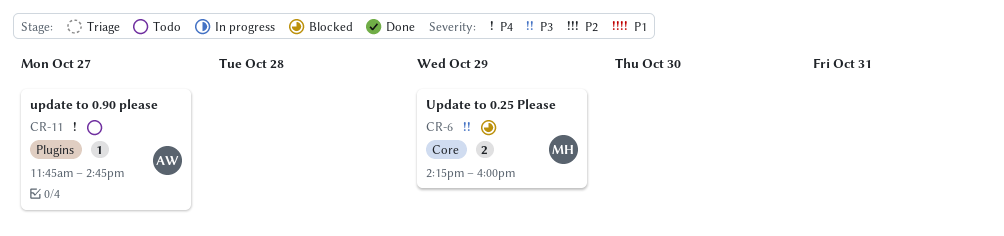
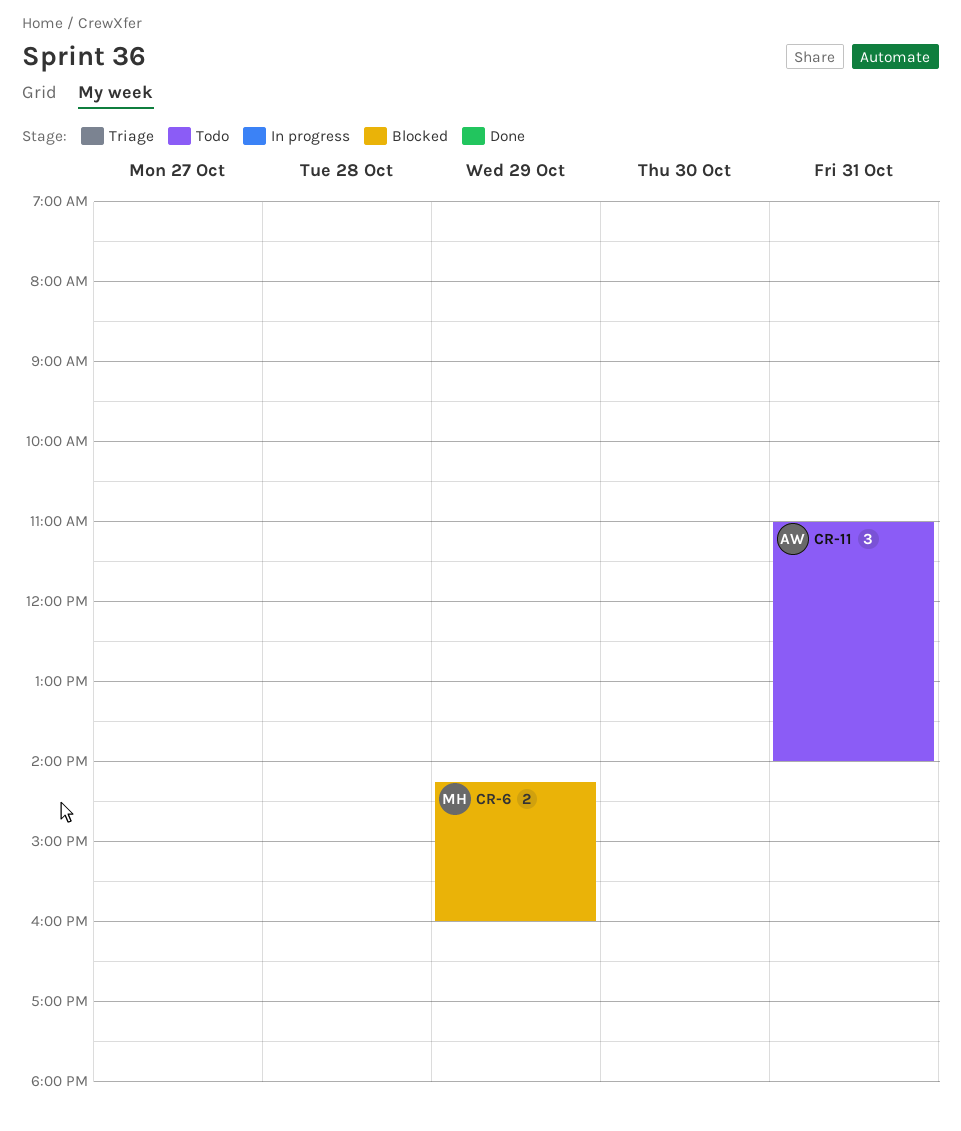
CR-11, estimate: 1 -> 3
CR-11, day: Oct 27 -> Oct 31
CR-11, begins: 11:45 -> 11:00
CR-11, ends: 14:45 -> 14:00

